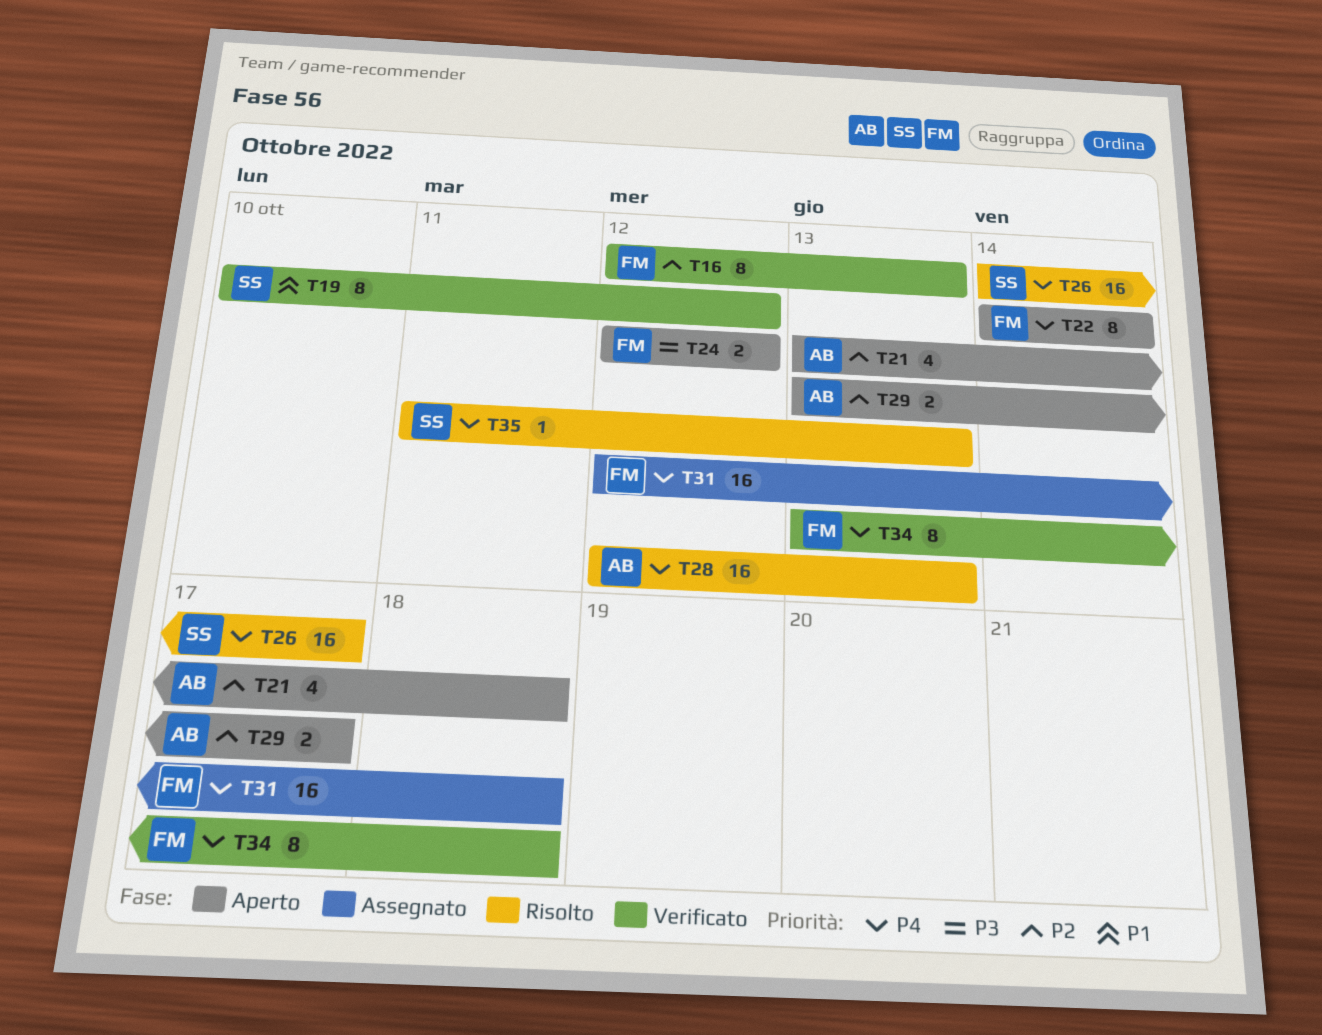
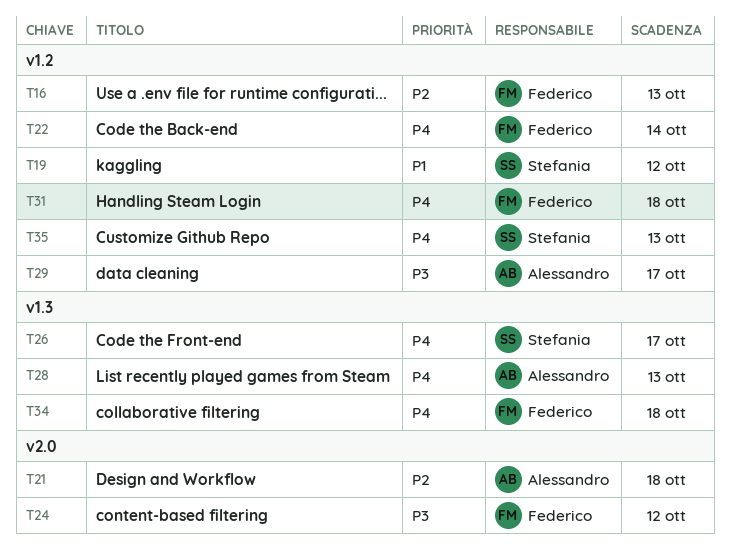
T29, priority: P2 -> P3

